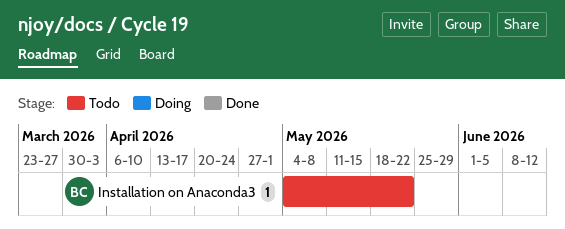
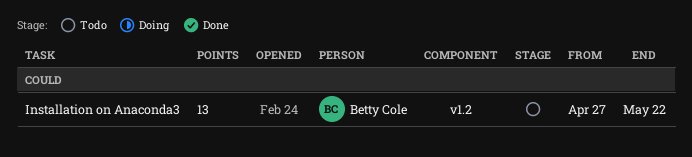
Installation on Anaconda3, estimate: 1 -> 13
Installation on Anaconda3, start: May 4 -> Apr 27

